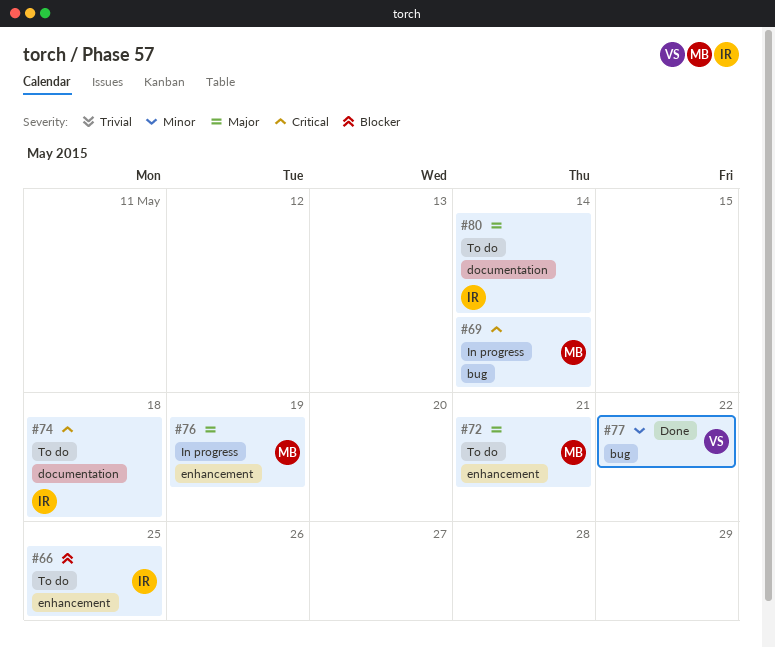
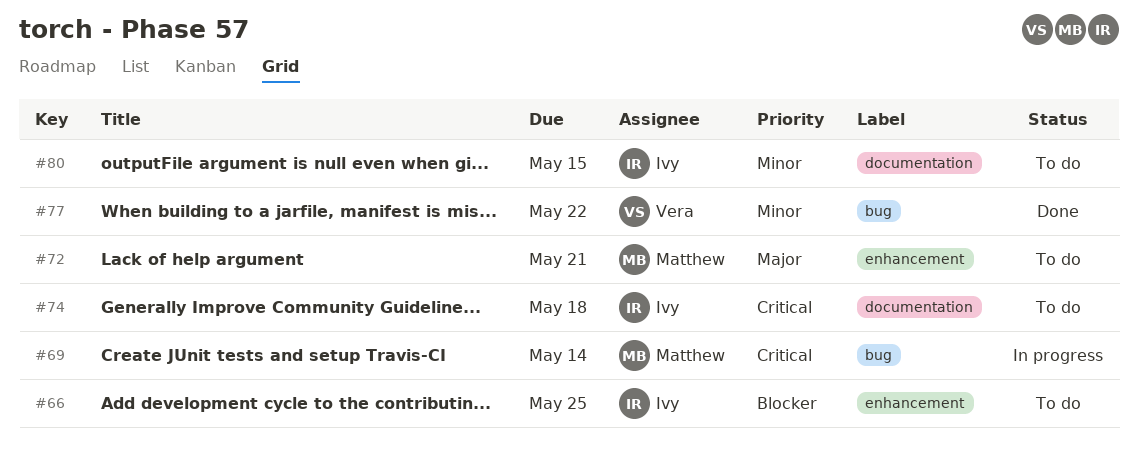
#76: present -> none
#80, priority: Major -> Minor
#80, due: May 14 -> May 15

